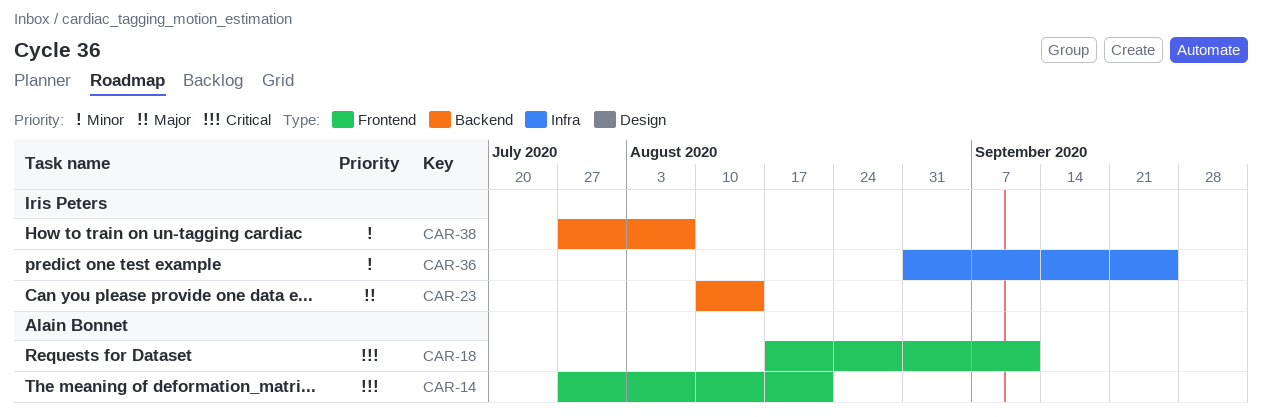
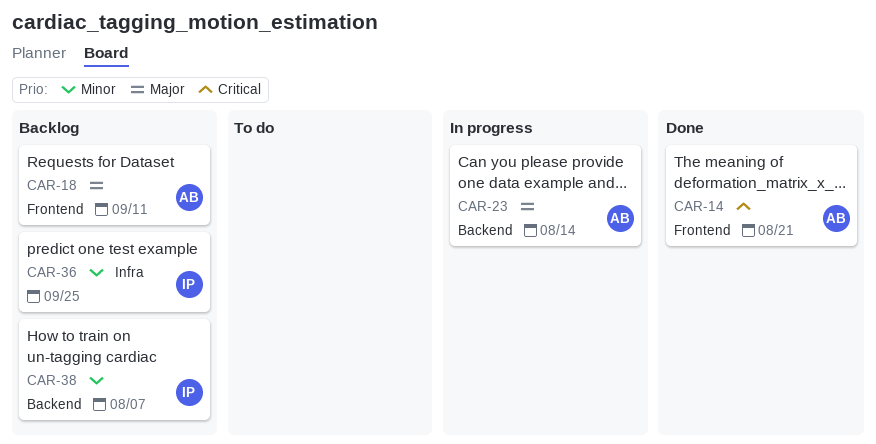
CAR-18, priority: Critical -> Major
CAR-23, owner: Iris Peters -> Alain Bonnet

